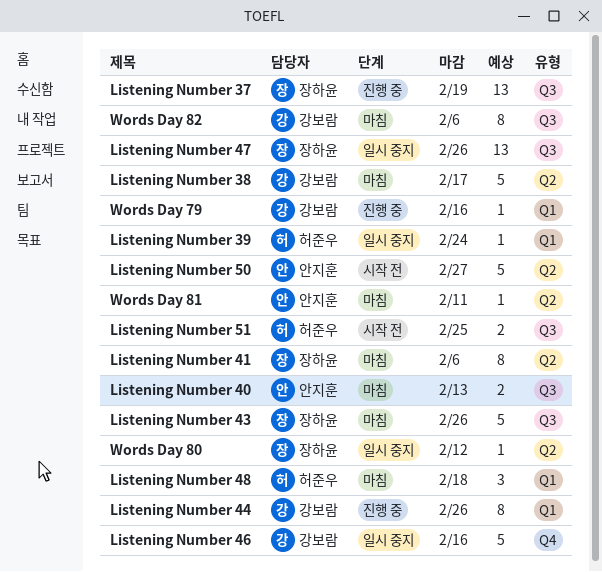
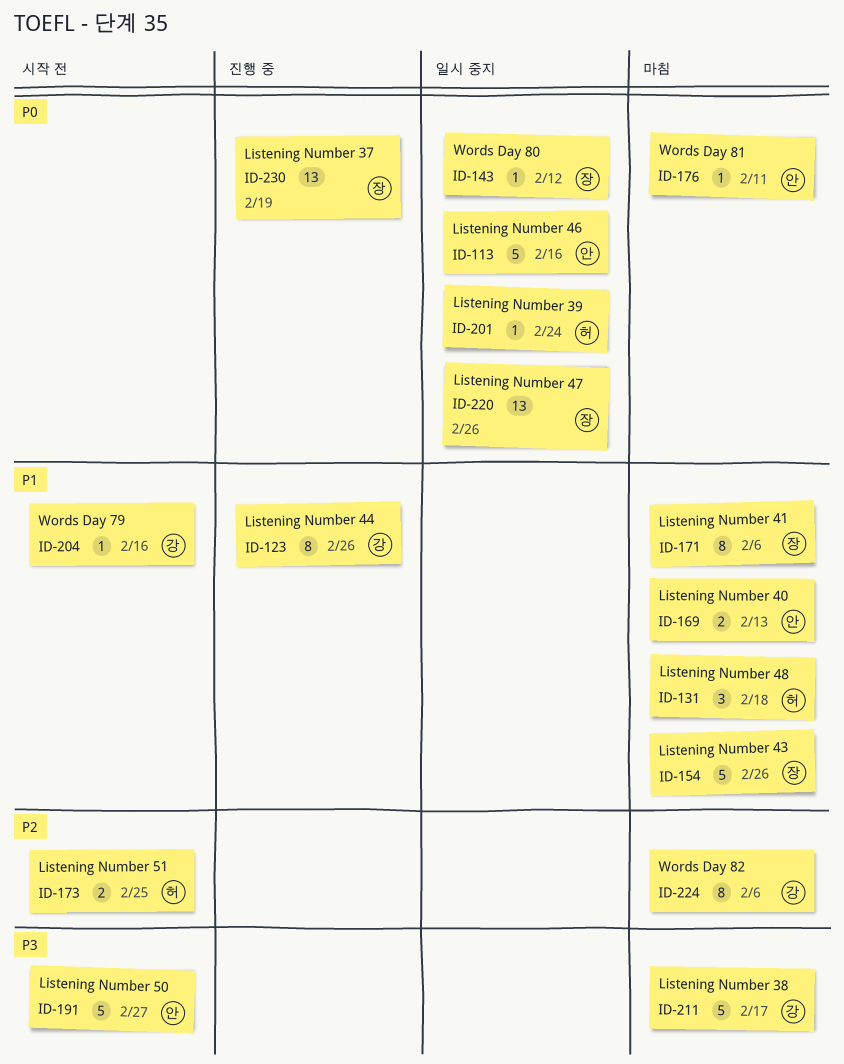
Listening Number 46, owner: 강보람 -> 안지훈
Words Day 79, status: 진행 중 -> 시작 전

